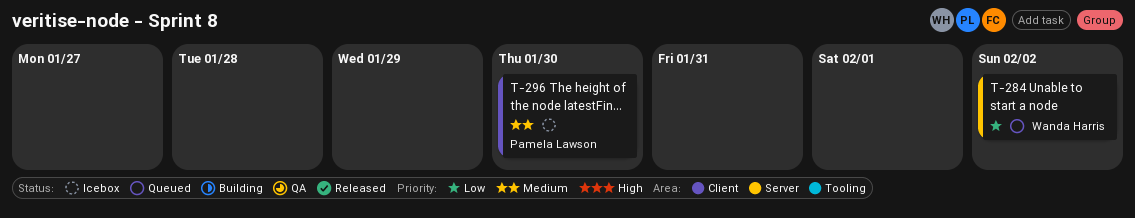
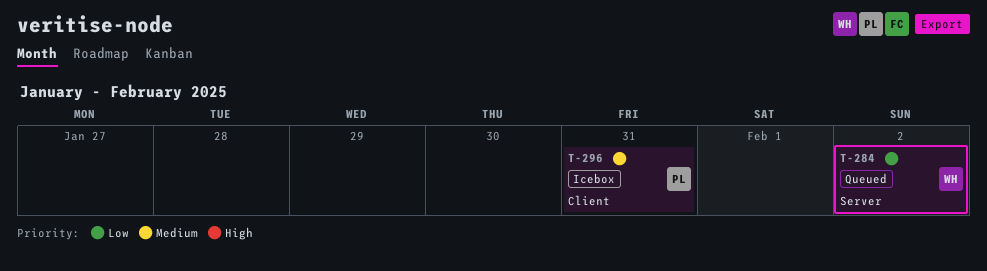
T-296, due: Jan 30 -> Jan 31

